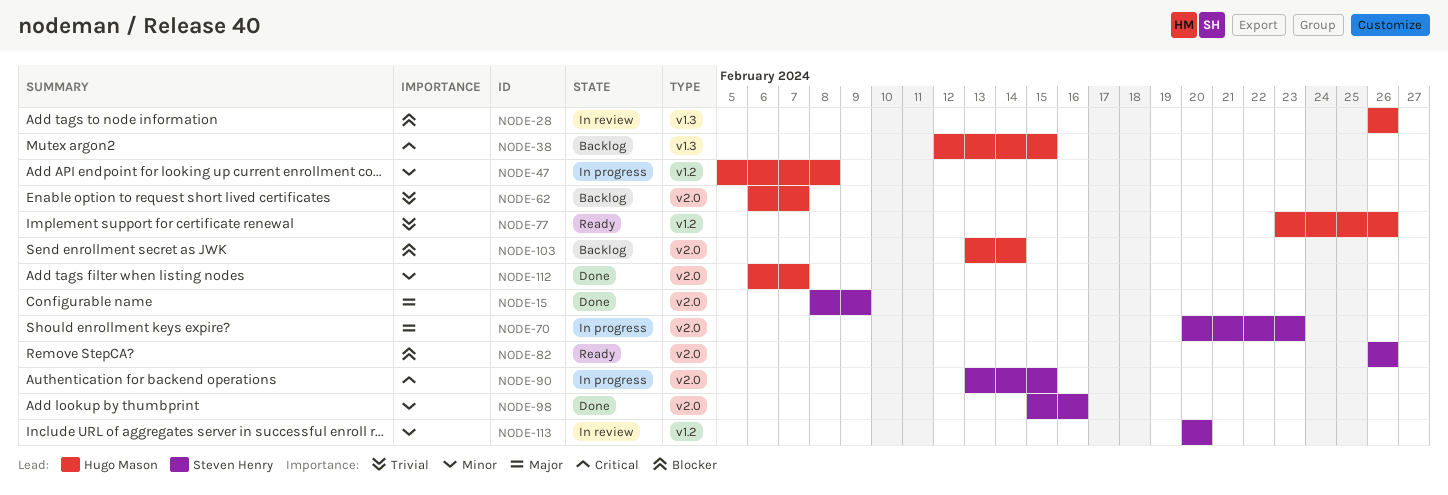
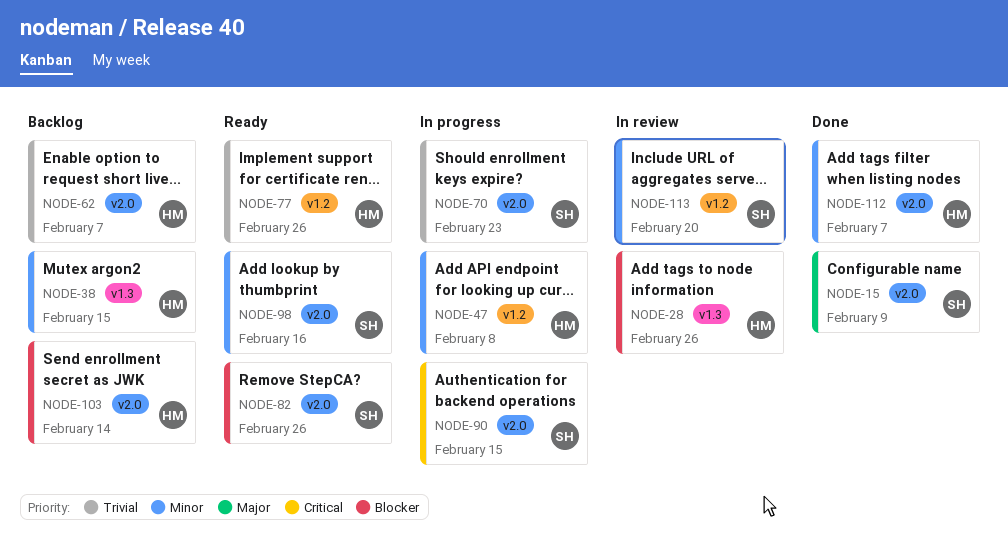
NODE-38, priority: Critical -> Minor
NODE-70, priority: Major -> Trivial
NODE-98, status: Done -> Ready

